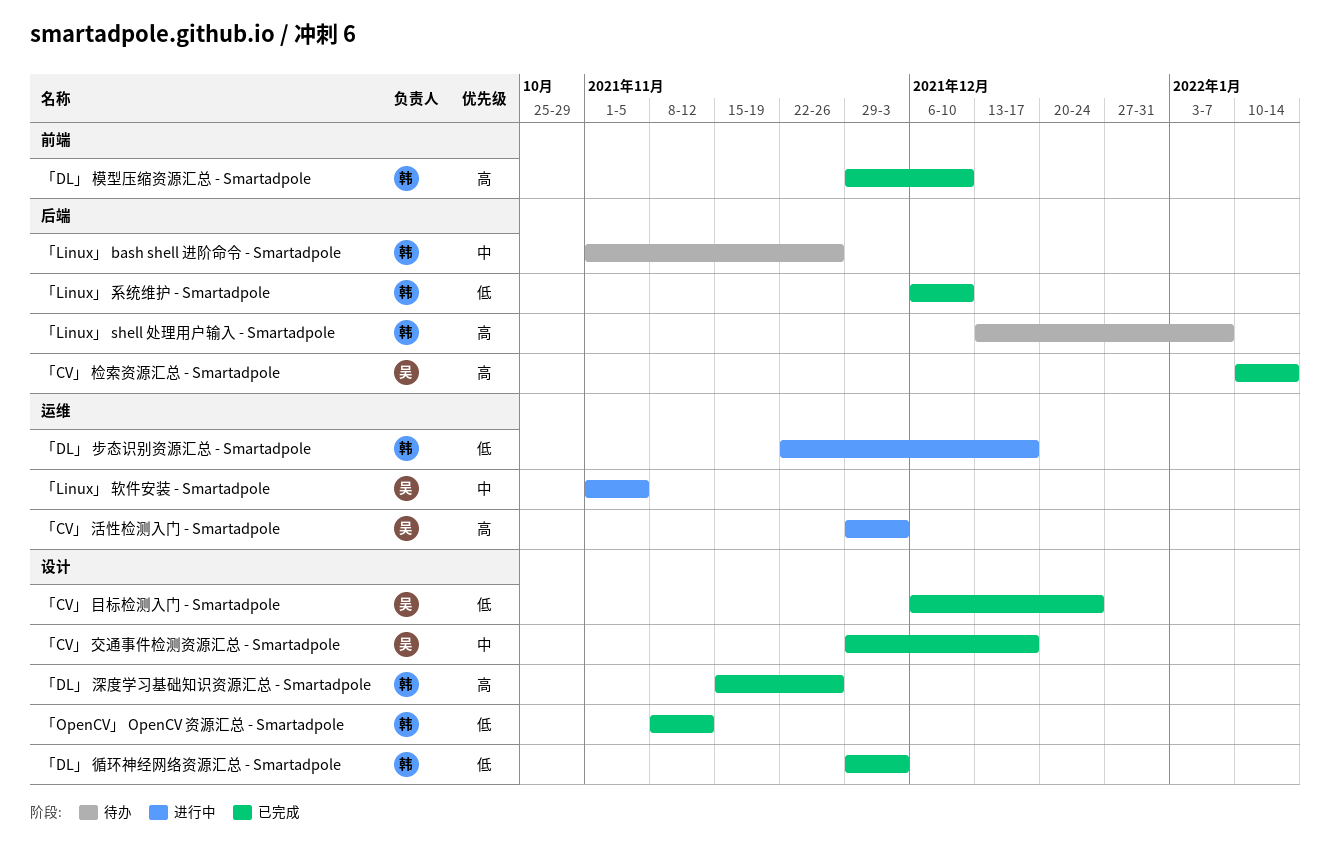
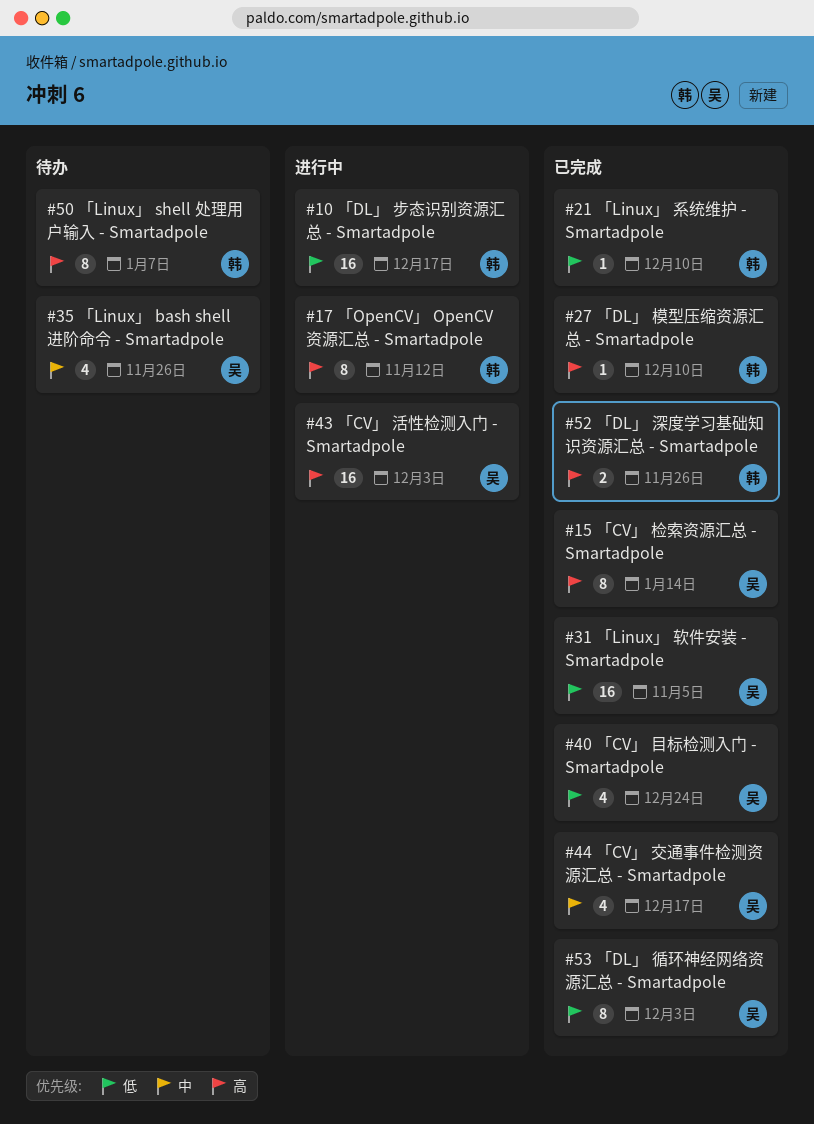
「DL」 循环神经网络资源汇总 - Smartadpole, owner: 韩 -> 吴
「Linux」 bash shell 进阶命令 - Smartadpole, owner: 韩 -> 吴
「Linux」 软件安装 - Smartadpole, status: 进行中 -> 已完成
「Linux」 软件安装 - Smartadpole, priority: 中 -> 低
「OpenCV」 OpenCV 资源汇总 - Smartadpole, status: 已完成 -> 进行中
「OpenCV」 OpenCV 资源汇总 - Smartadpole, priority: 低 -> 高

